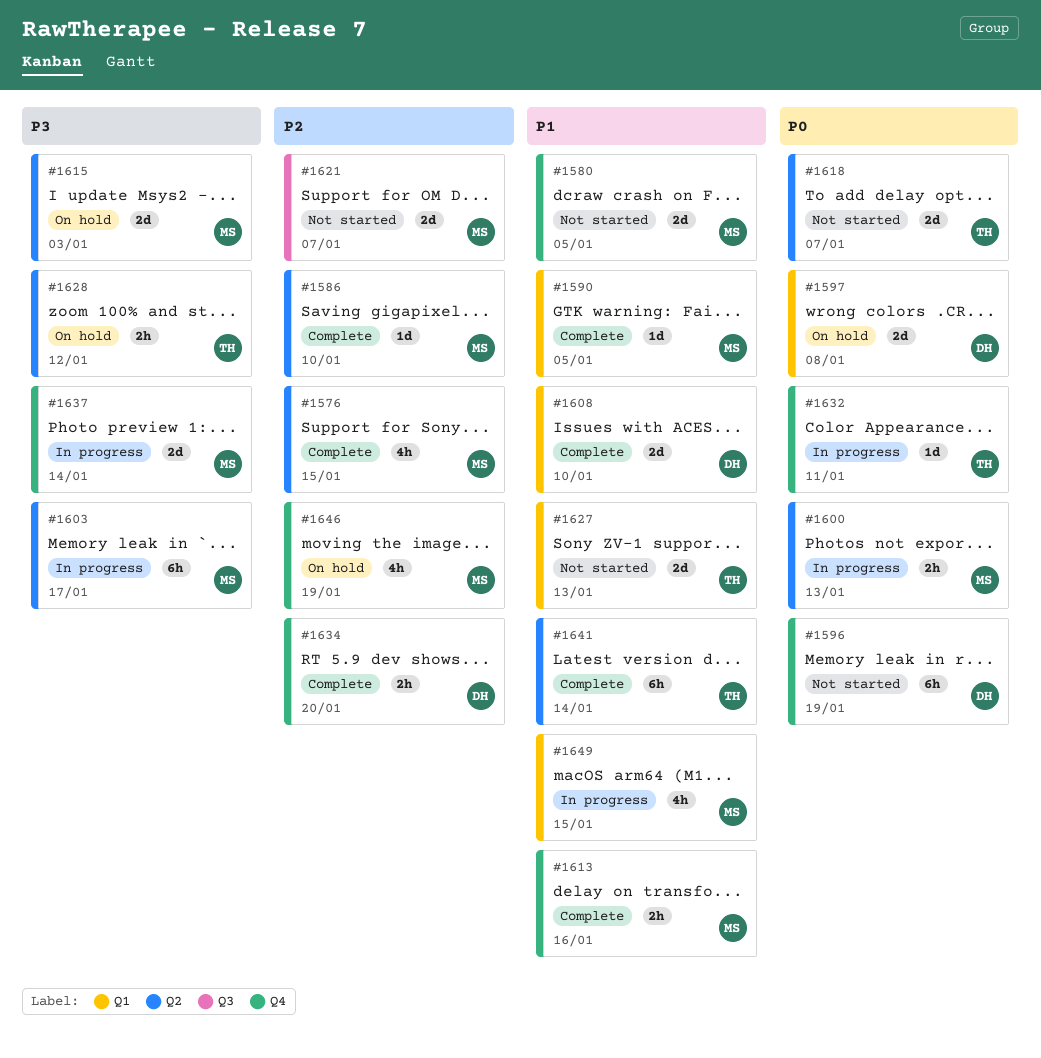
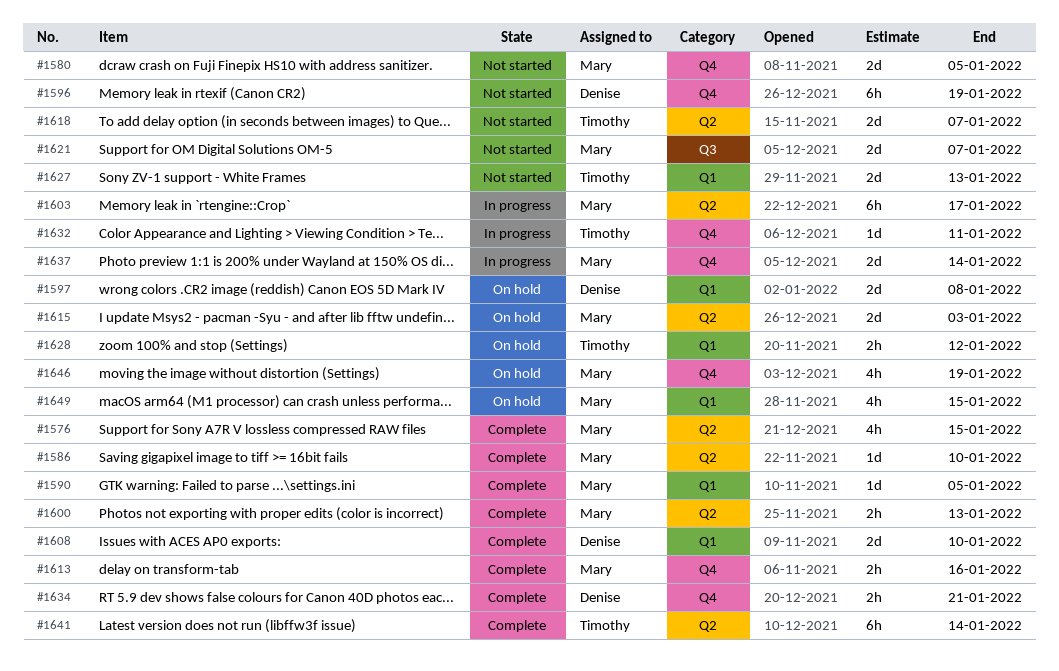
#1600, status: In progress -> Complete
#1628, label: Q2 -> Q1
#1634, due: Jan 20 -> Jan 21
#1649, status: In progress -> On hold

